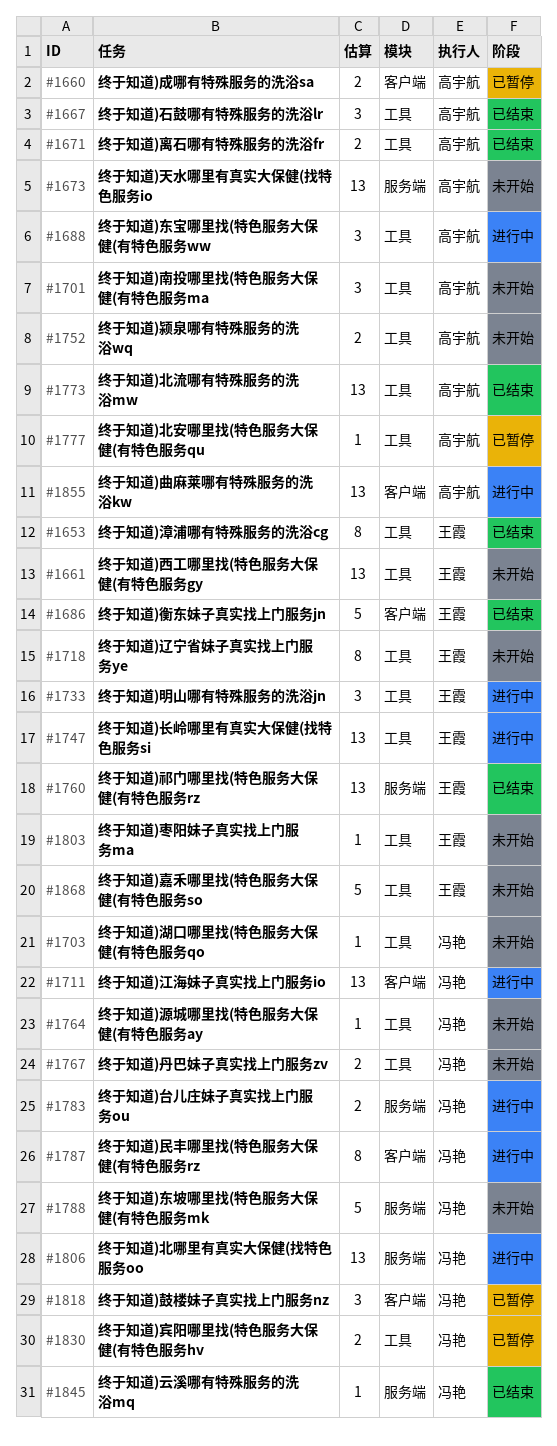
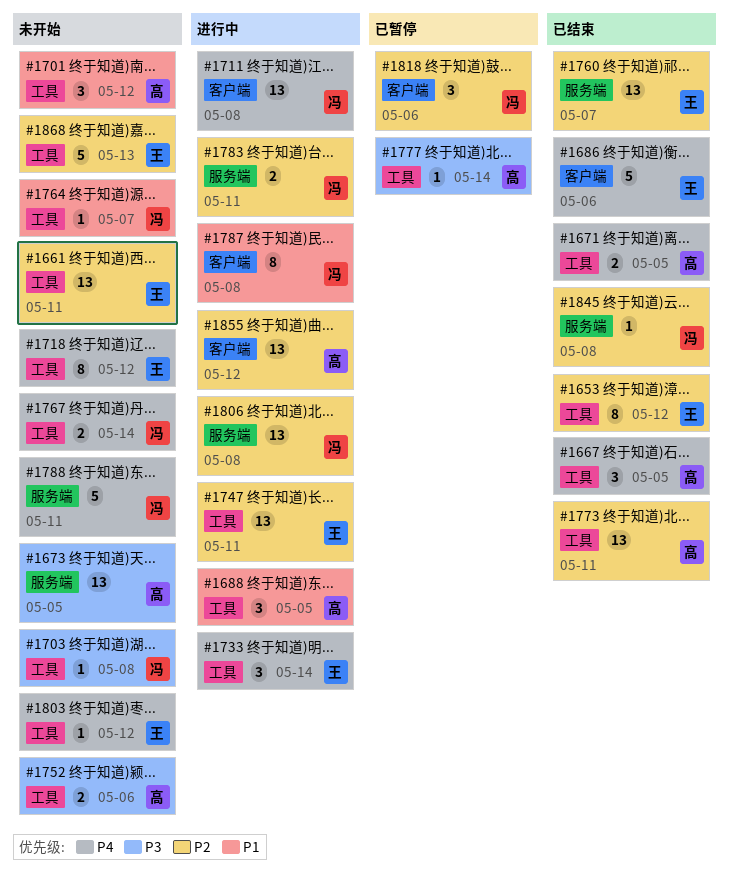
#1660: present -> none
#1830: present -> none

